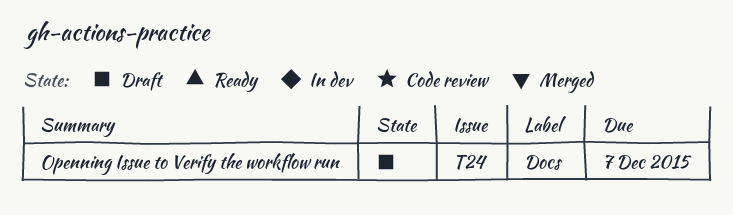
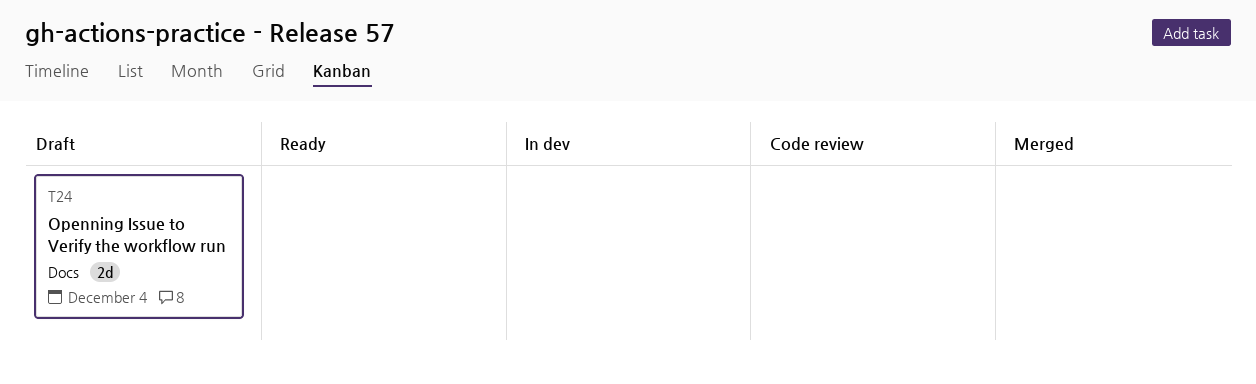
T24, due: Dec 7 -> Dec 4

